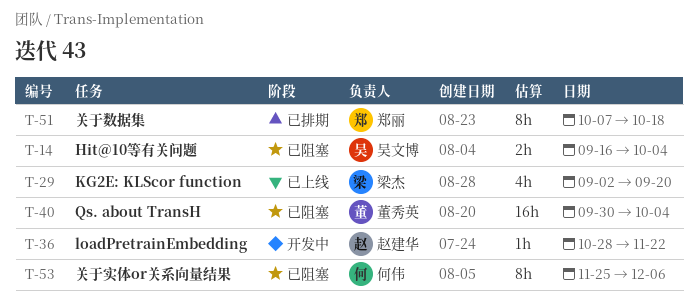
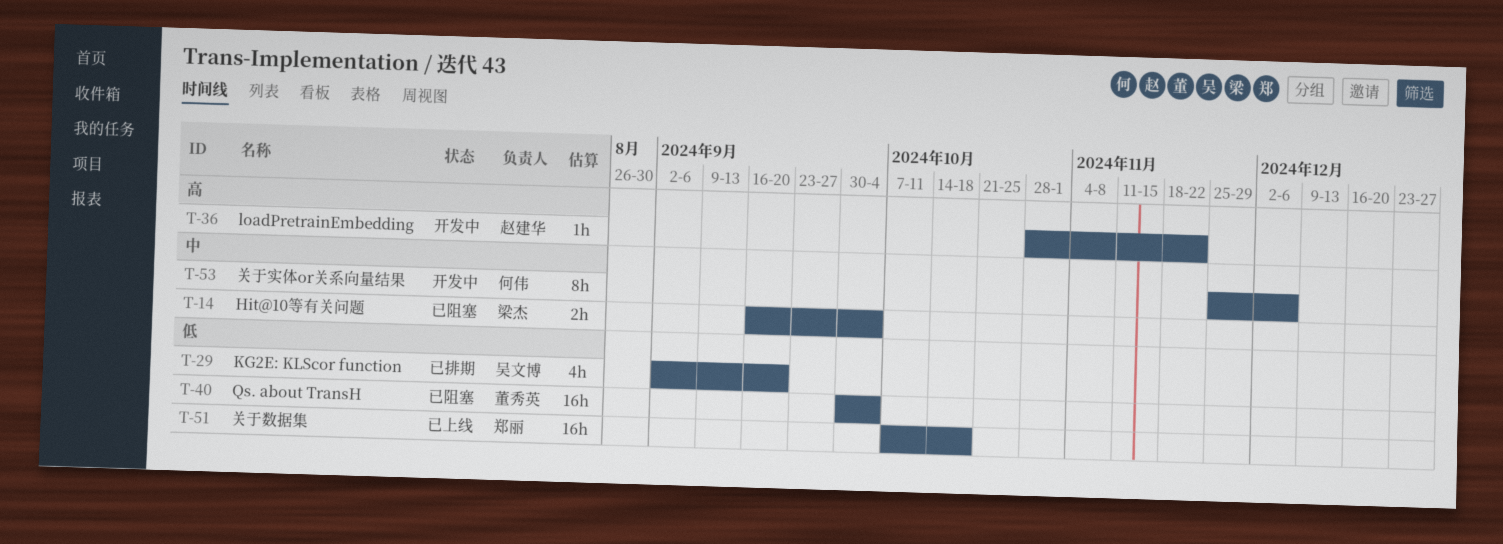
T-14, owner: 吴文博 -> 梁杰
T-29, status: 已上线 -> 已排期
T-29, owner: 梁杰 -> 吴文博
T-51, status: 已排期 -> 已上线
T-51, estimate: 8h -> 16h
T-53, status: 已阻塞 -> 开发中

